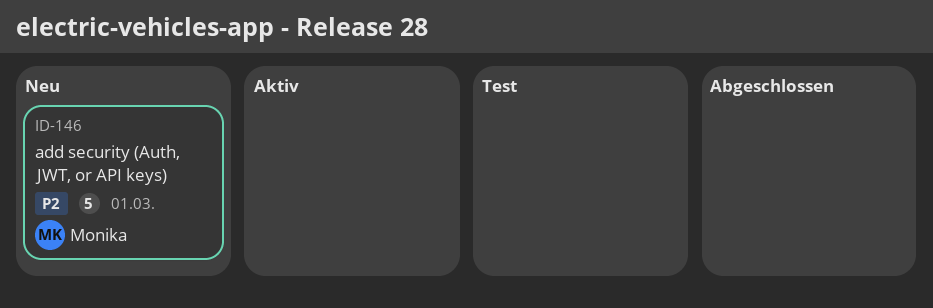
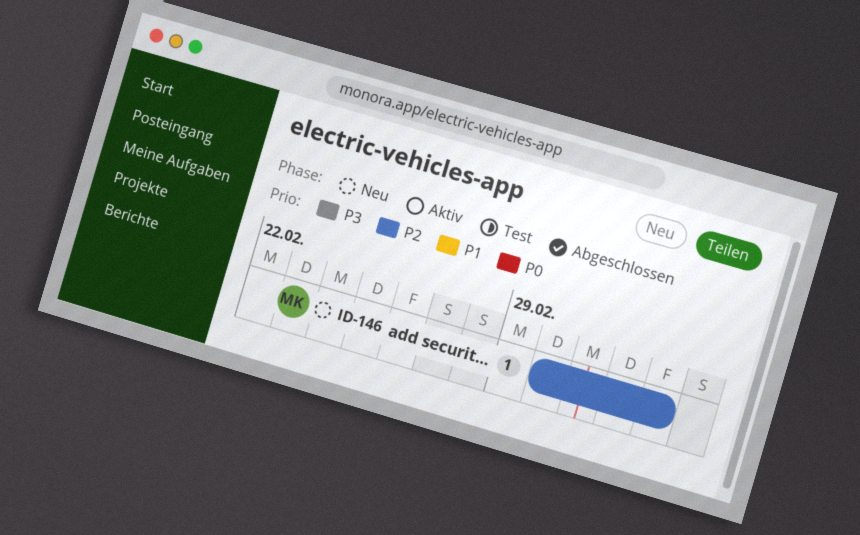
ID-146, estimate: 5 -> 1
ID-146, due: Mar 1 -> Mar 4

